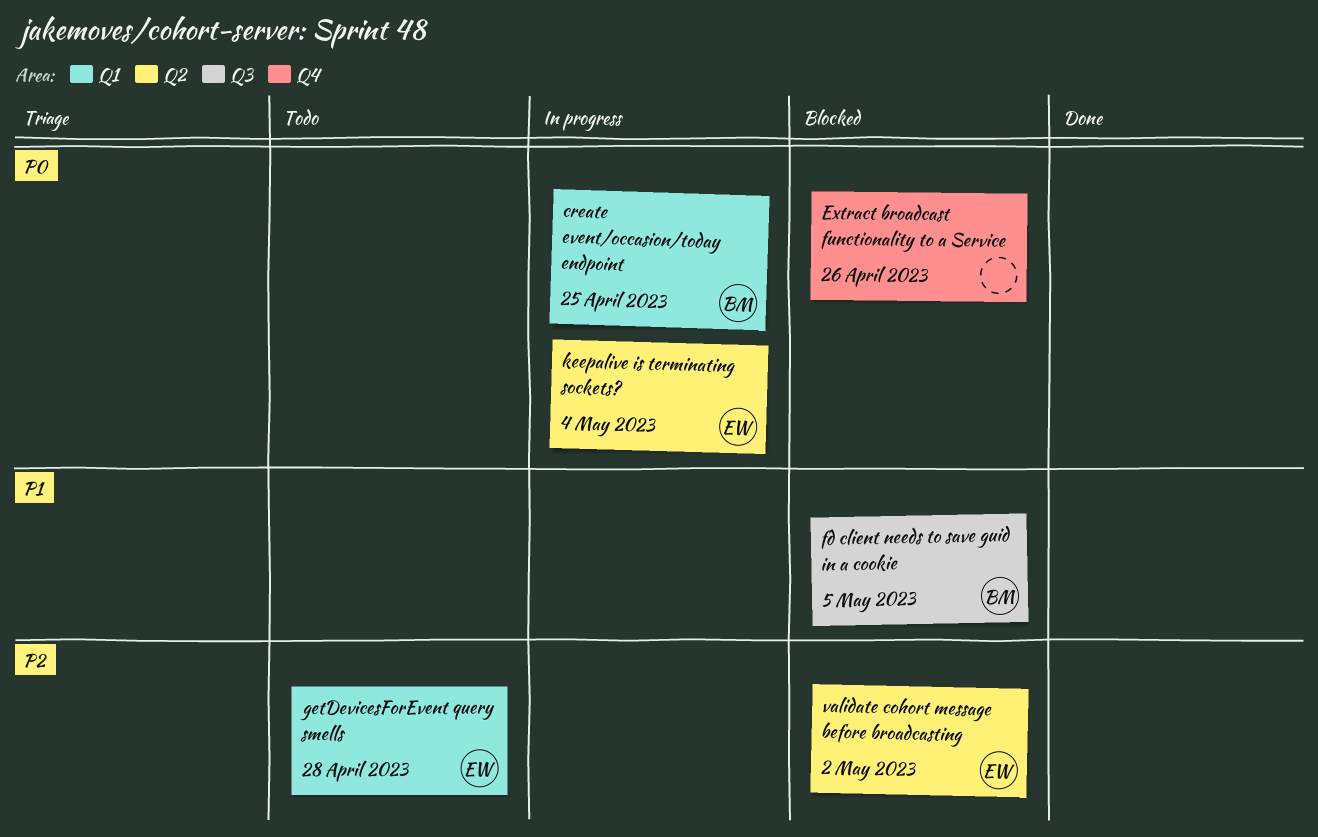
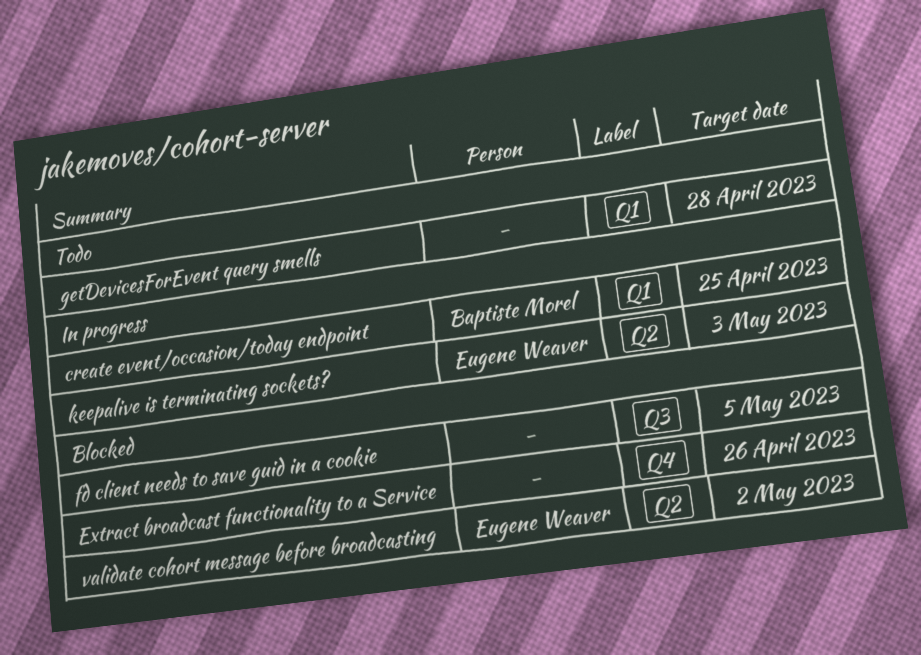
fd client needs to save guid in a cookie, owner: Baptiste Morel -> none
getDevicesForEvent query smells, owner: Eugene Weaver -> none
keepalive is terminating sockets?, due: May 4 -> May 3

